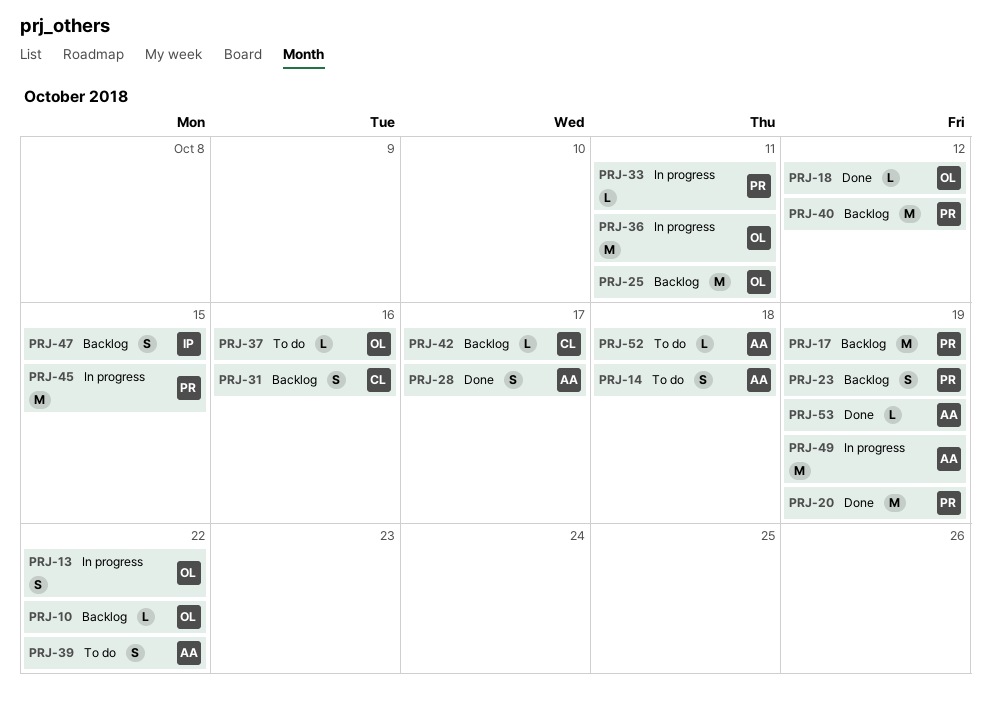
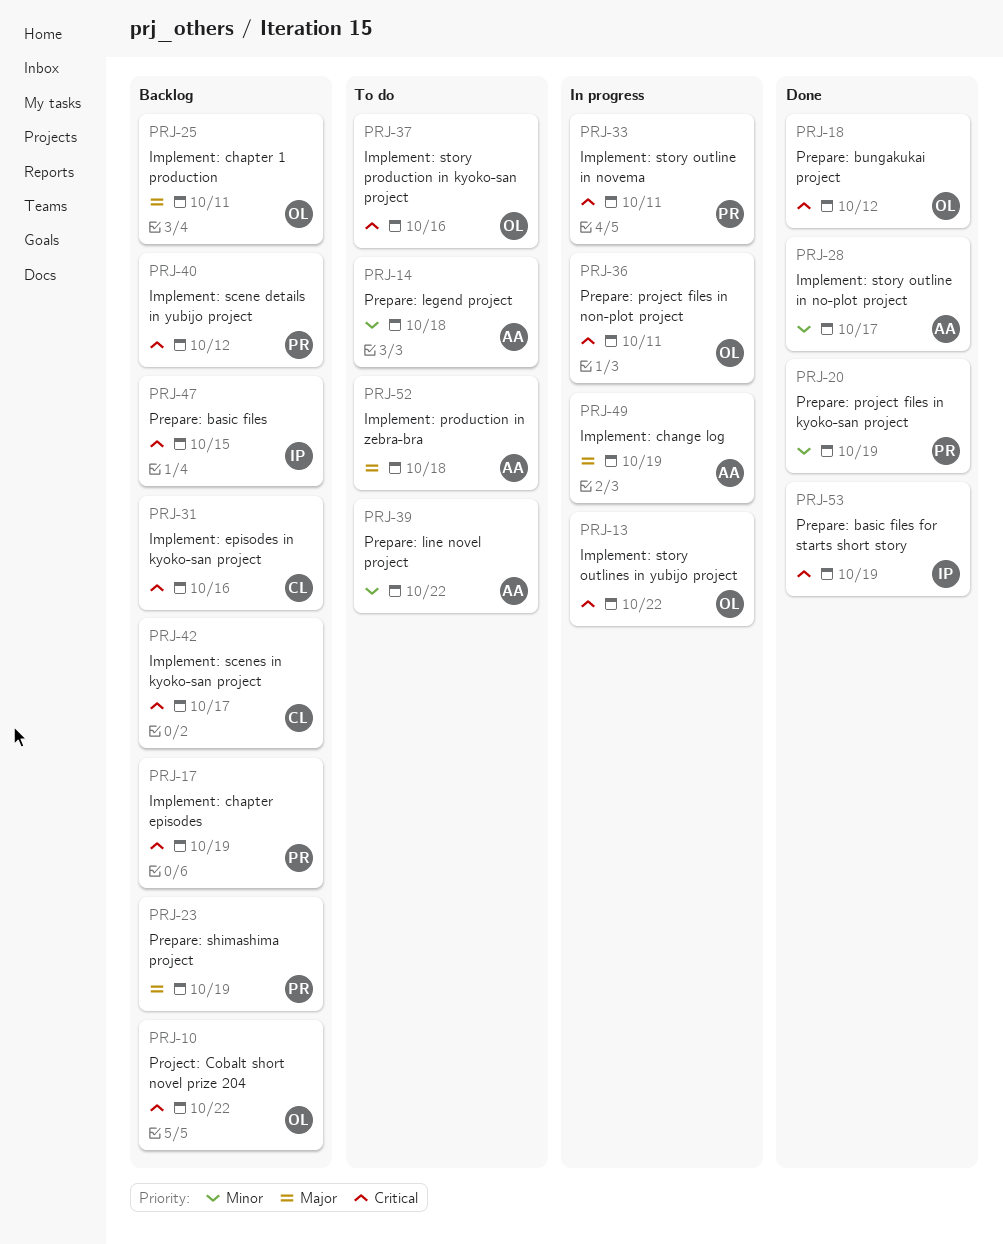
PRJ-45: present -> none
PRJ-53, owner: AA -> IP

